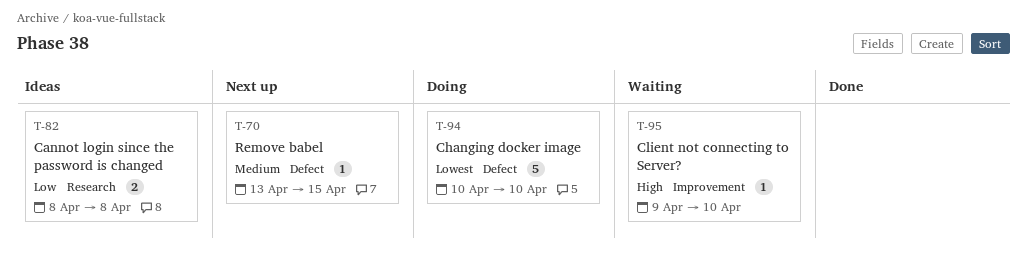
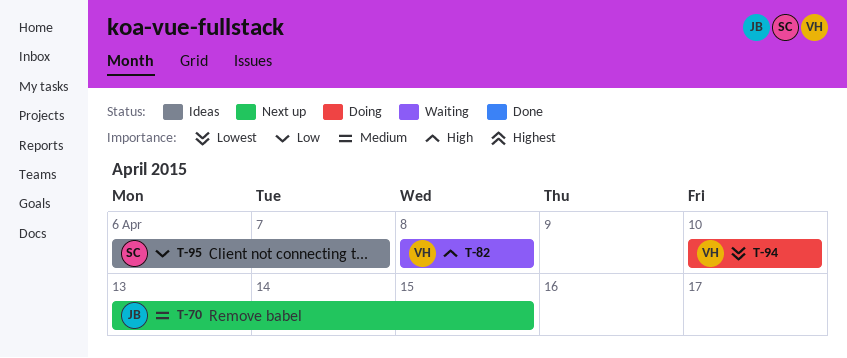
T-82, status: Ideas -> Waiting
T-82, priority: Low -> High
T-95, status: Waiting -> Ideas
T-95, priority: High -> Low
T-95, start: Apr 9 -> Apr 6
T-95, due: Apr 10 -> Apr 7

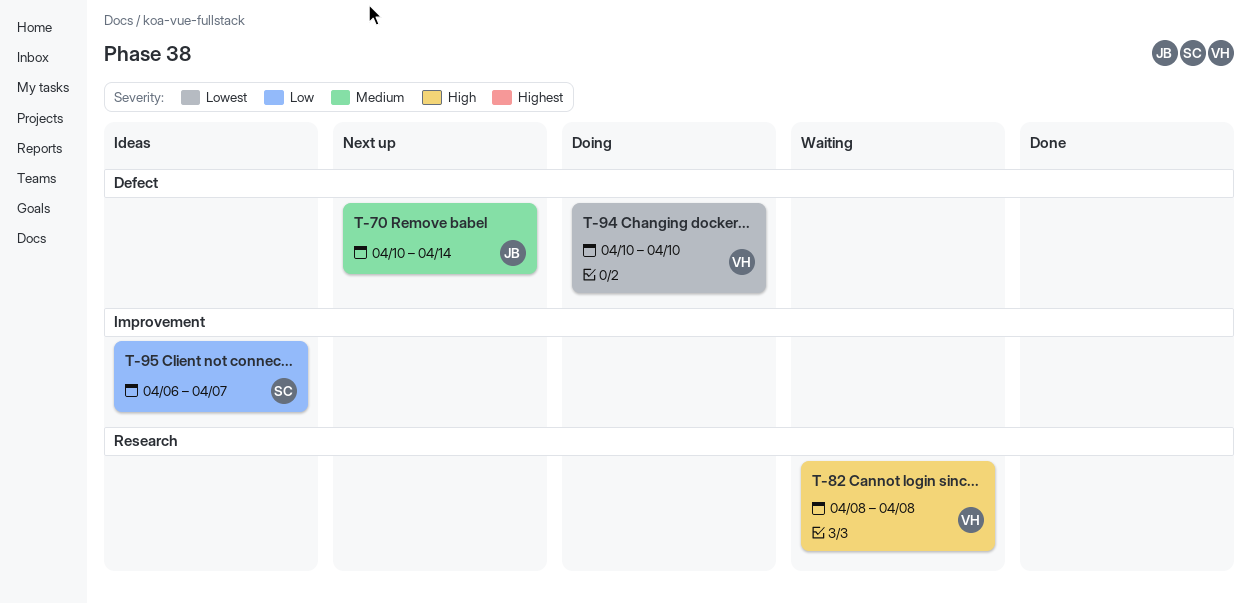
T-70, start: Apr 13 -> Apr 10
T-70, due: Apr 15 -> Apr 14

